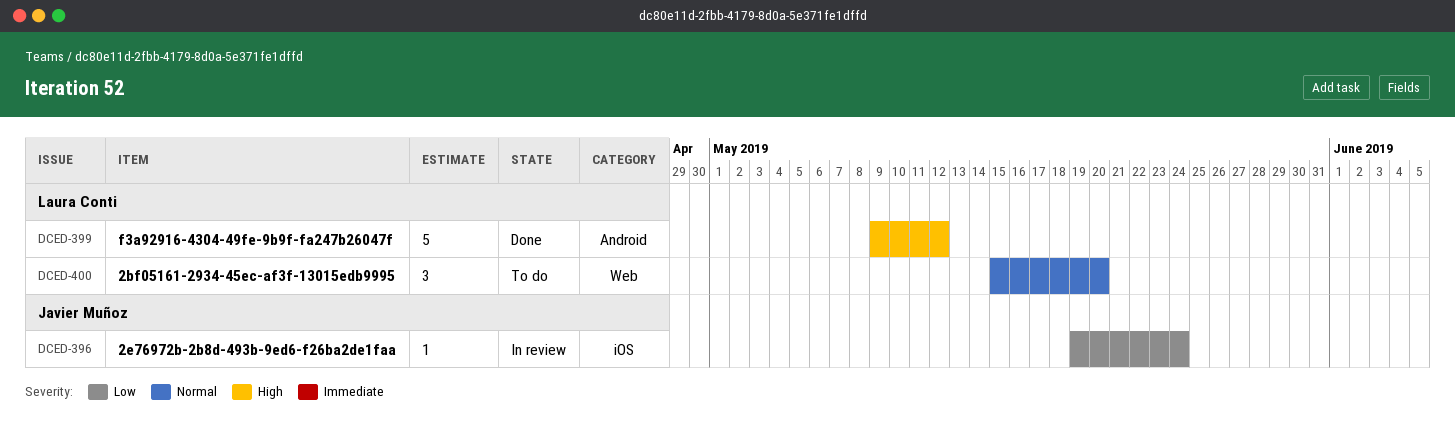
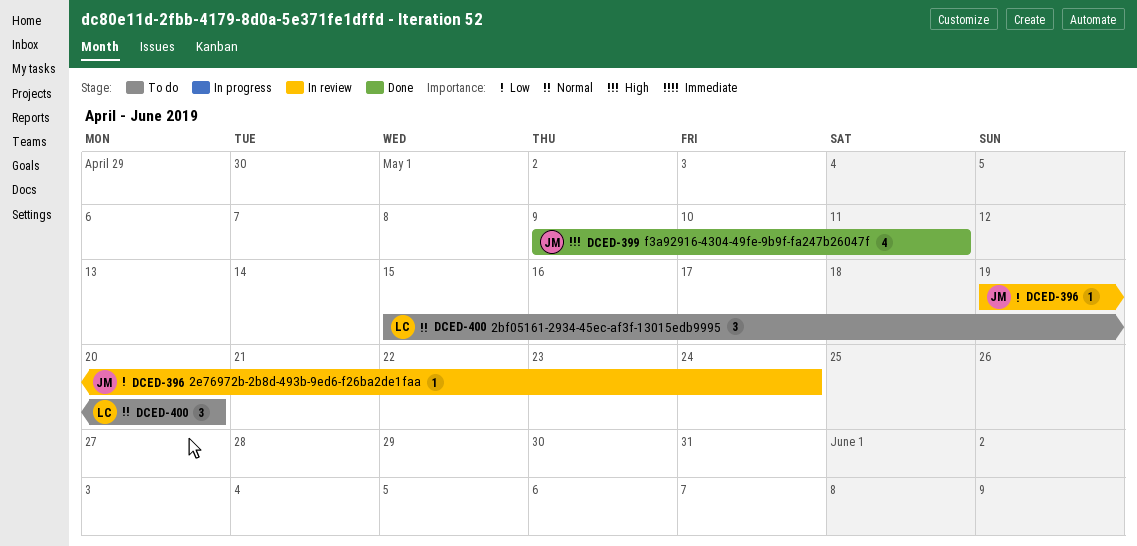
DCED-399, owner: Laura Conti -> Javier Muñoz
DCED-399, estimate: 5 -> 4
DCED-399, due: May 12 -> May 11

